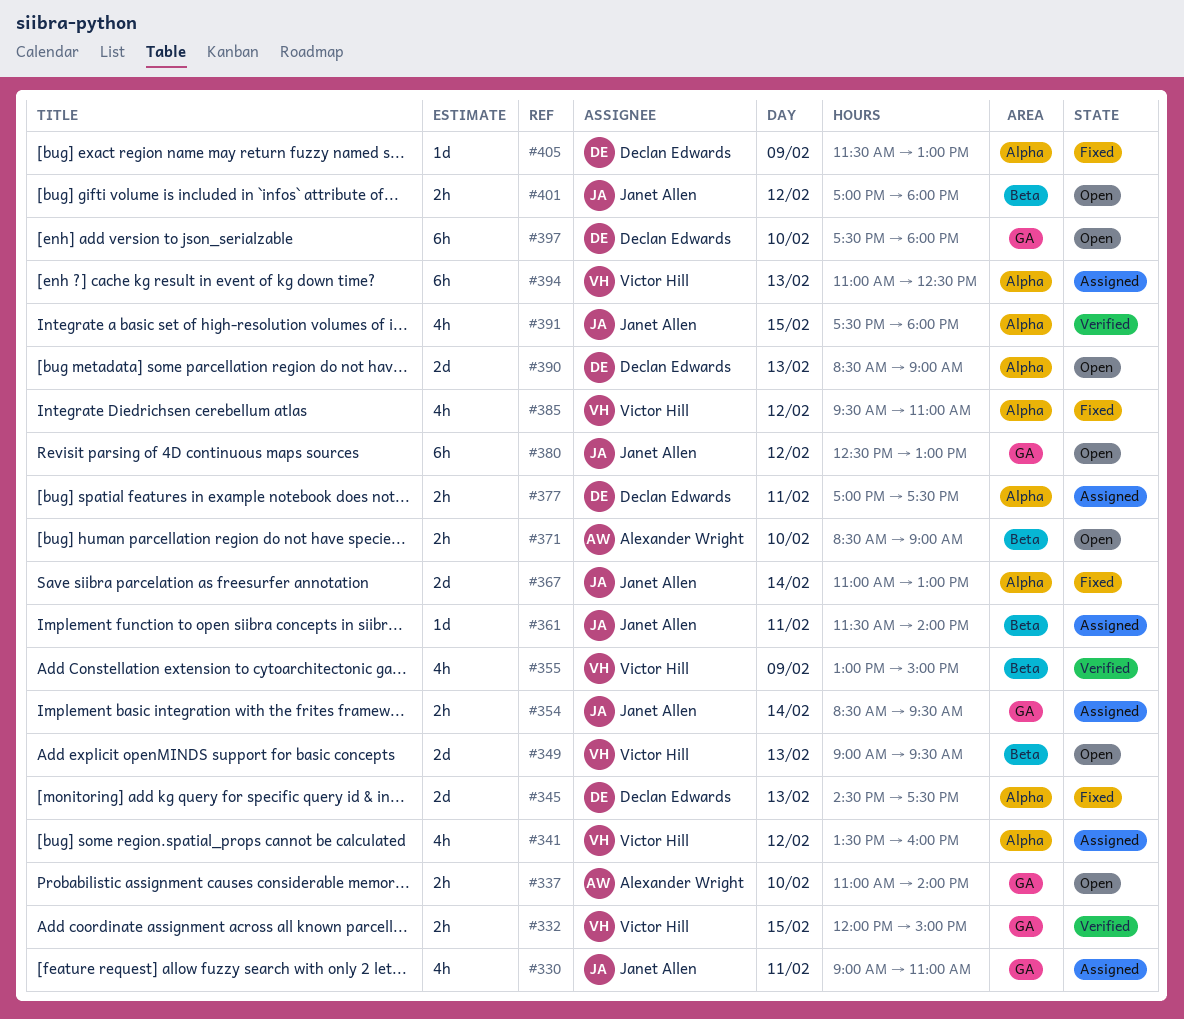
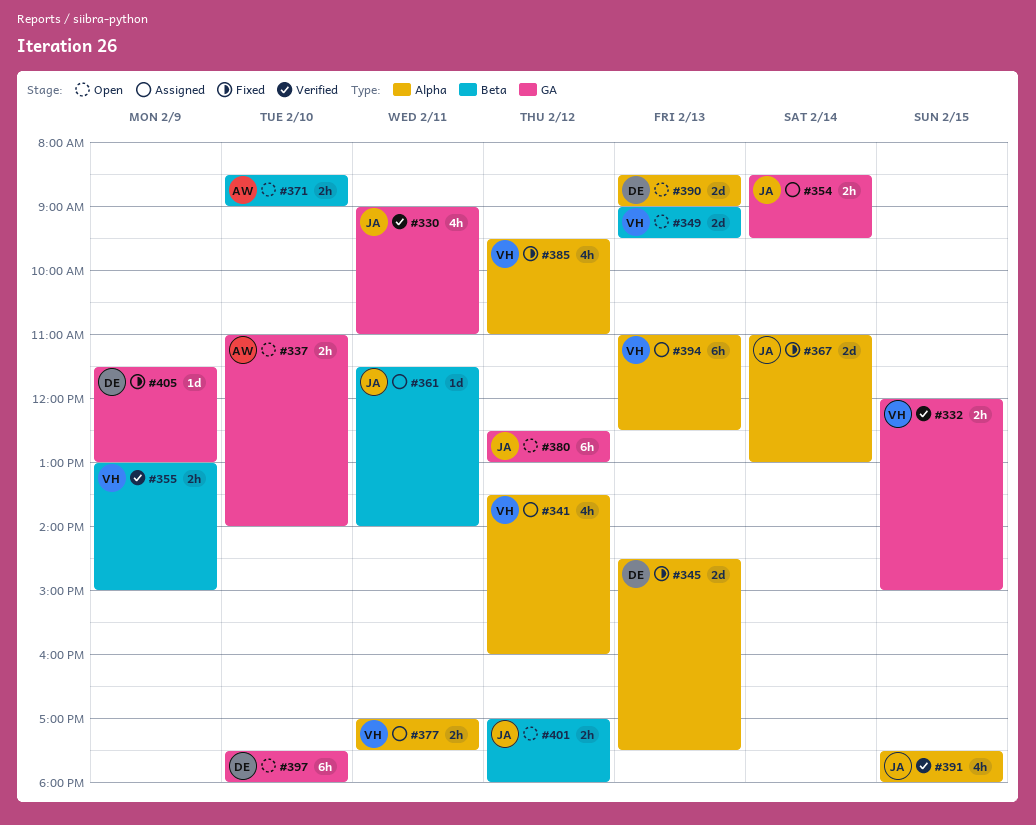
#330, status: Assigned -> Verified
#355, estimate: 4h -> 2h
#377, owner: Declan Edwards -> Victor Hill
#405, label: Alpha -> GA

